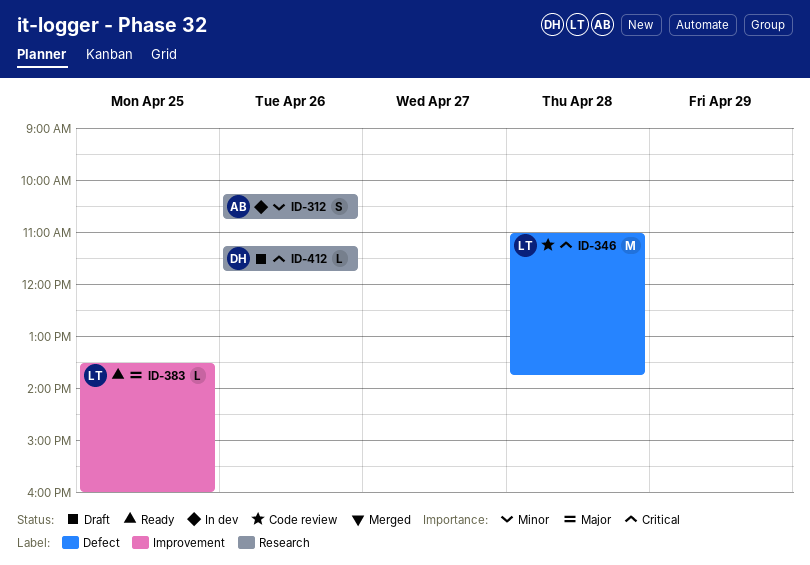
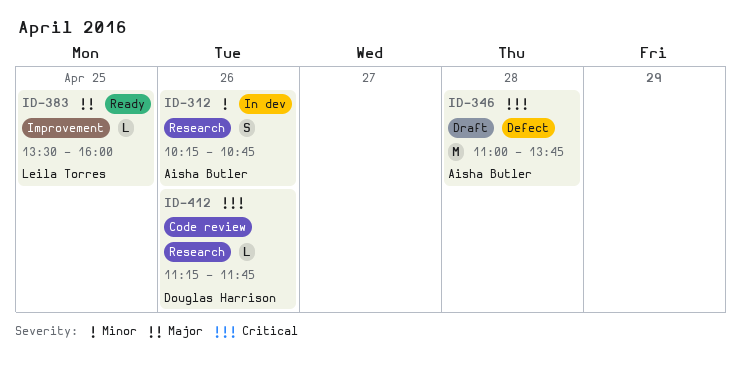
ID-346, status: Code review -> Draft
ID-346, owner: Leila Torres -> Aisha Butler
ID-412, status: Draft -> Code review

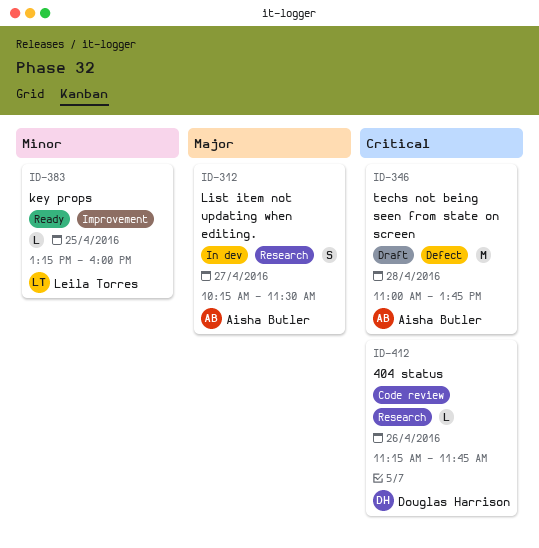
ID-312, priority: Minor -> Major
ID-312, day: Apr 26 -> Apr 27
ID-312, ends: 10:45 -> 11:30
ID-383, priority: Major -> Minor
ID-383, begins: 13:30 -> 13:15

